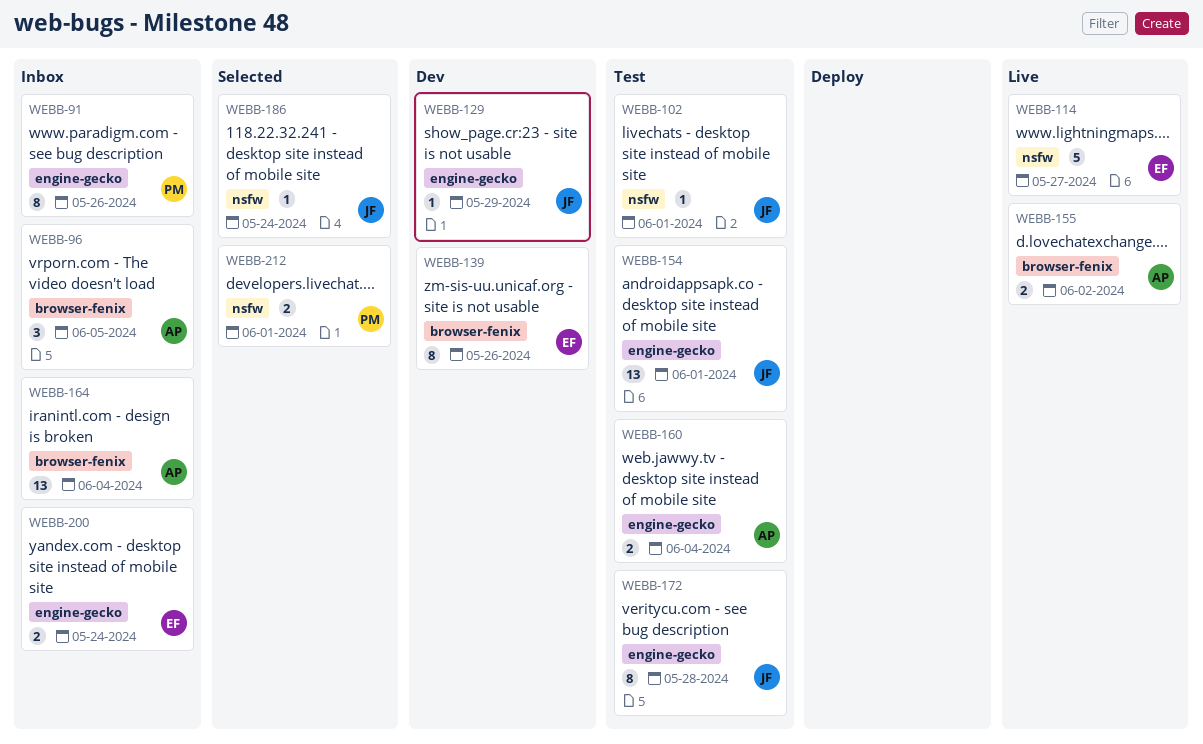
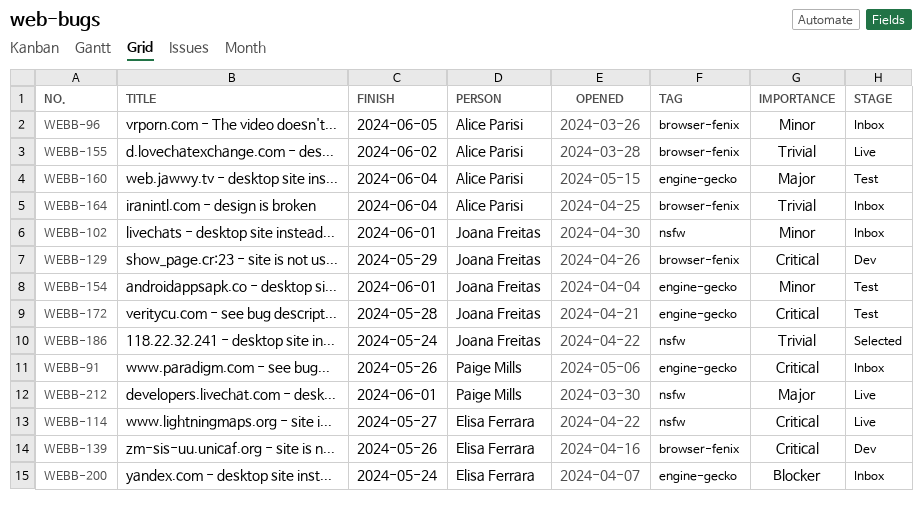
WEBB-102, status: Test -> Inbox
WEBB-129, label: engine-gecko -> browser-fenix
WEBB-212, status: Selected -> Live

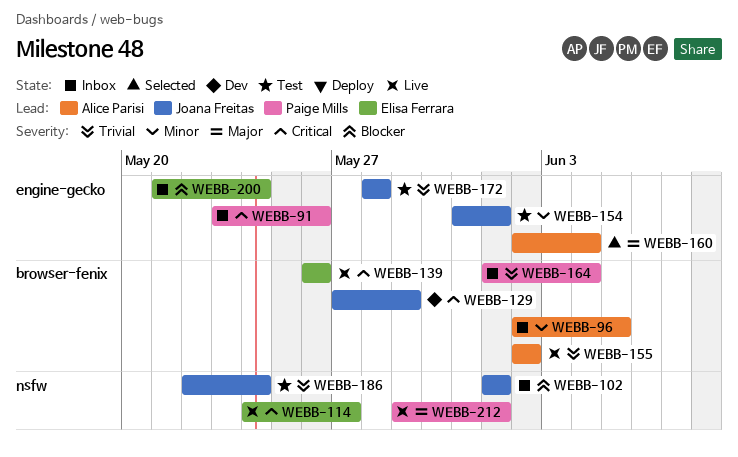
WEBB-102, priority: Minor -> Blocker
WEBB-139, status: Dev -> Live
WEBB-160, status: Test -> Selected
WEBB-164, owner: Alice Parisi -> Paige Mills
WEBB-172, priority: Critical -> Trivial
WEBB-186, status: Selected -> Test

